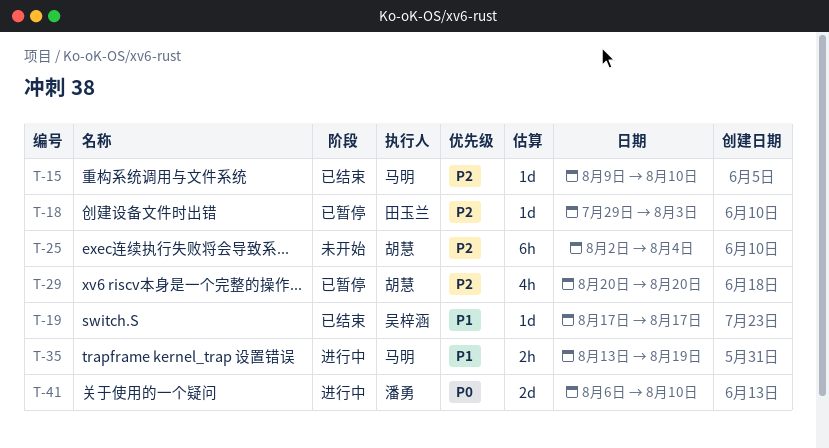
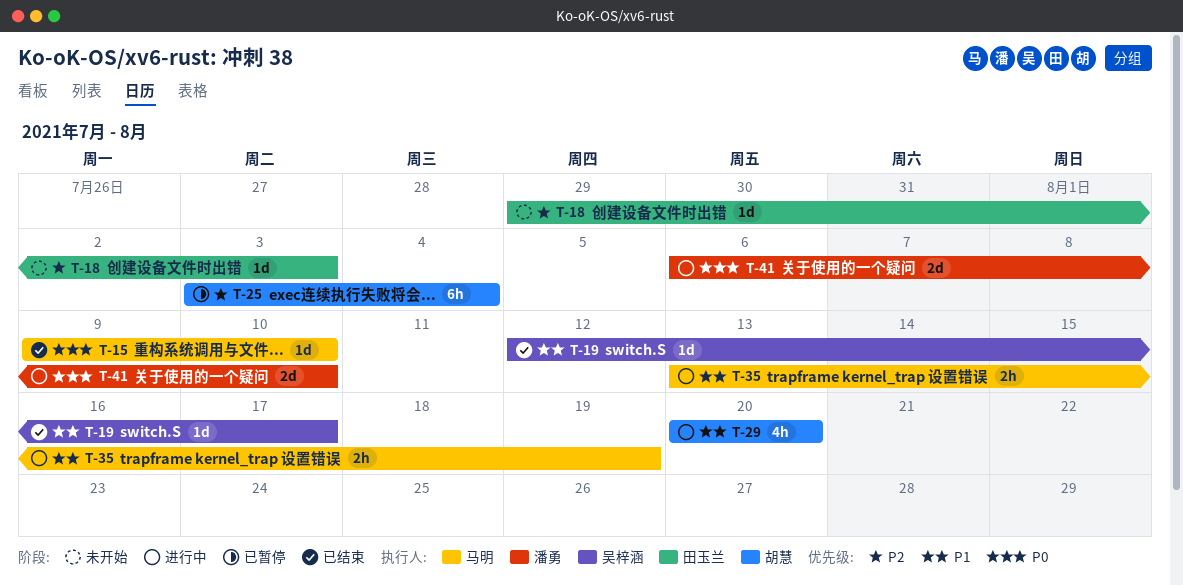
T-15, priority: P2 -> P0
T-18, status: 已暂停 -> 未开始
T-19, start: Aug 17 -> Aug 12
T-25, status: 未开始 -> 已暂停
T-25, start: Aug 2 -> Aug 3
T-29, status: 已暂停 -> 进行中
T-29, priority: P2 -> P1

